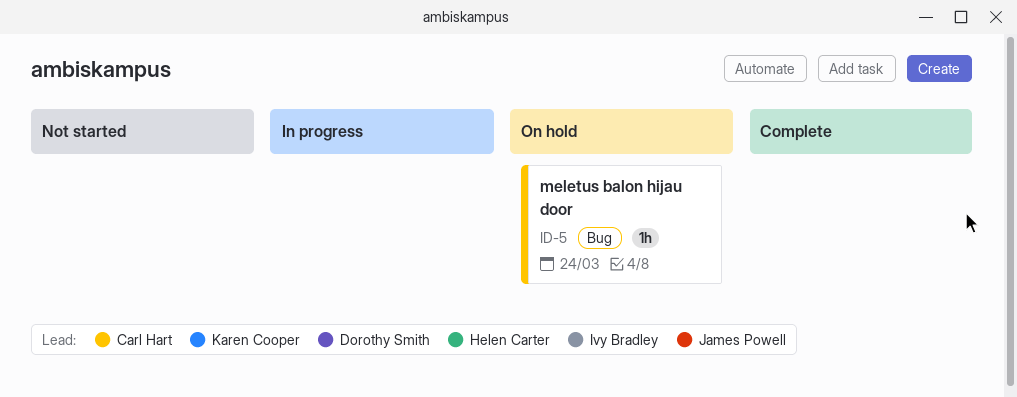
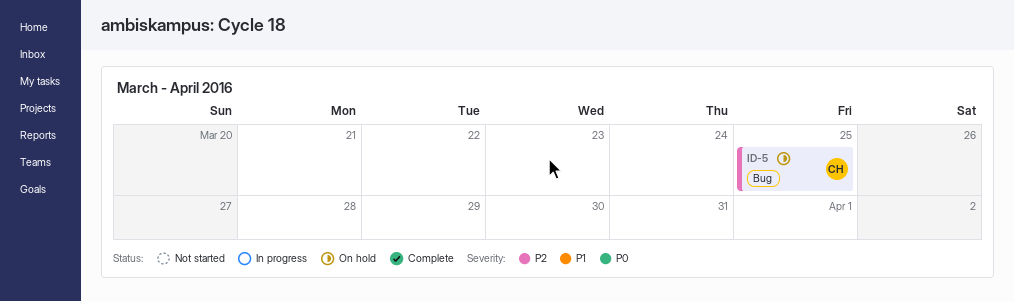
ID-5, due: Mar 24 -> Mar 25

